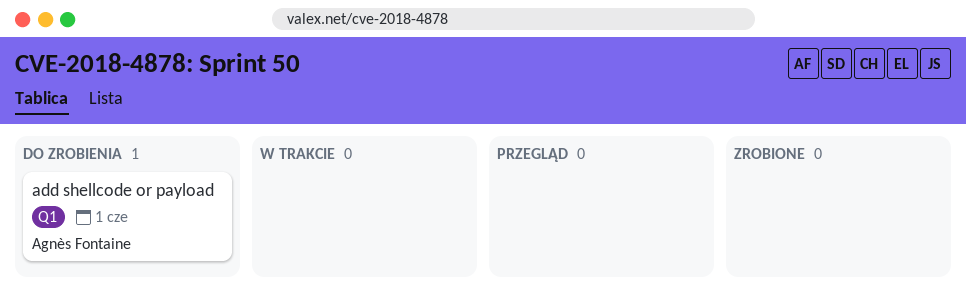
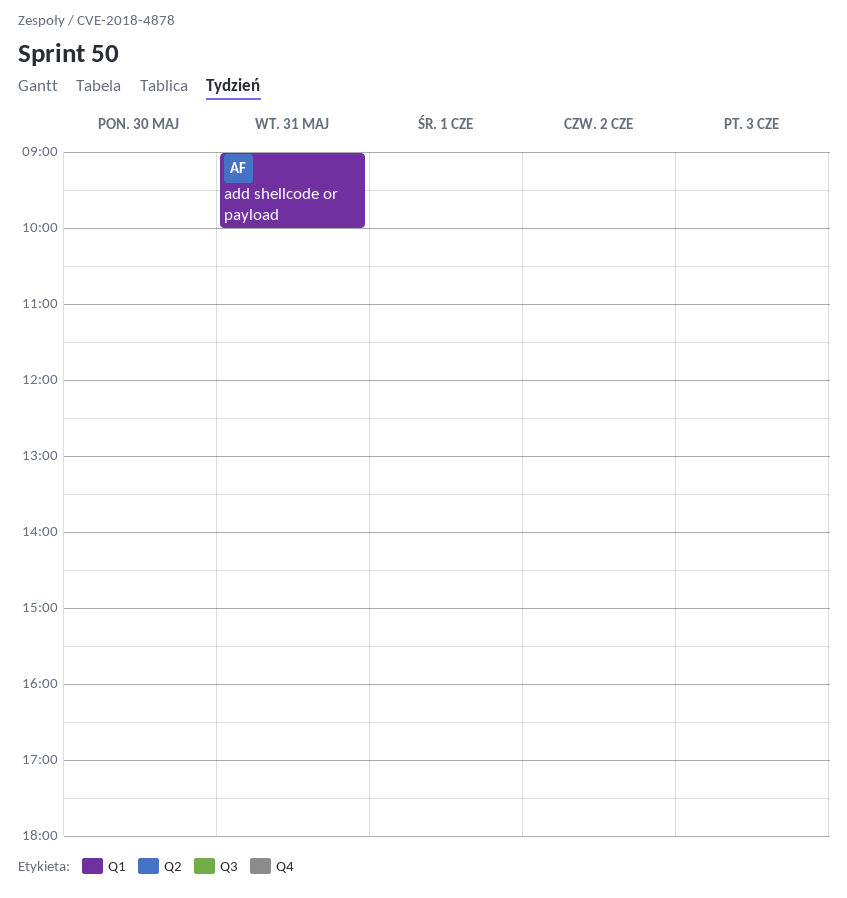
add shellcode or payload, day: Jun 1 -> May 31

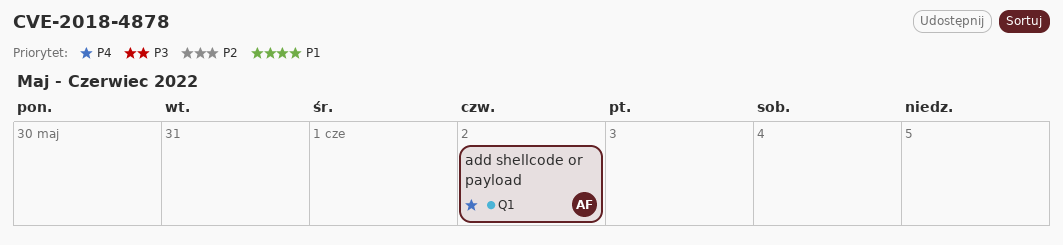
add shellcode or payload, day: May 31 -> Jun 2

